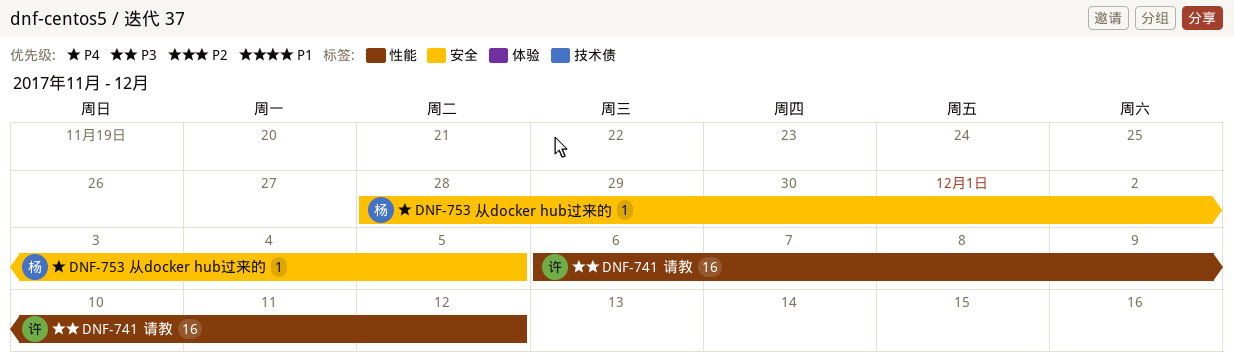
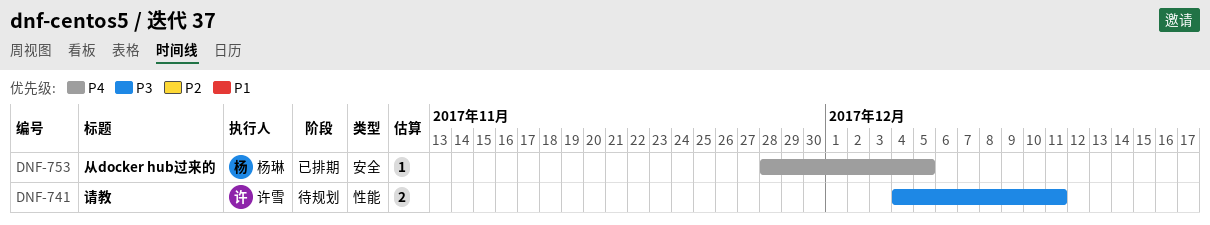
DNF-741, estimate: 16 -> 2
DNF-741, start: Dec 6 -> Dec 4
DNF-741, due: Dec 12 -> Dec 11

